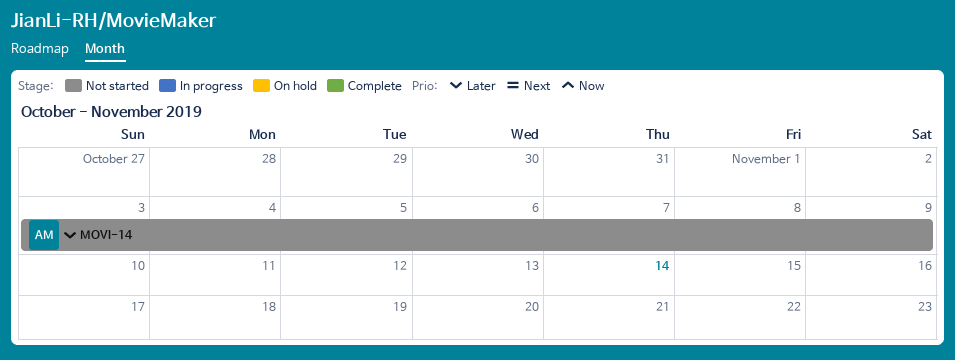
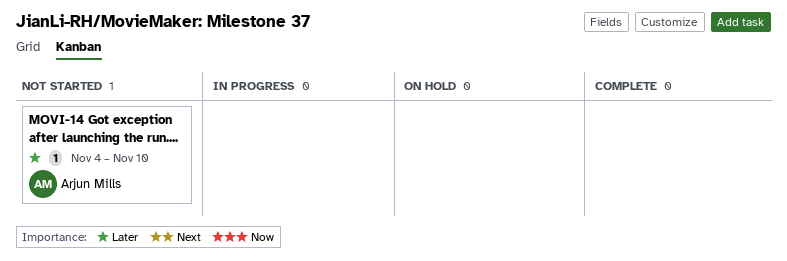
MOVI-14, start: Nov 3 -> Nov 4
MOVI-14, due: Nov 9 -> Nov 10

